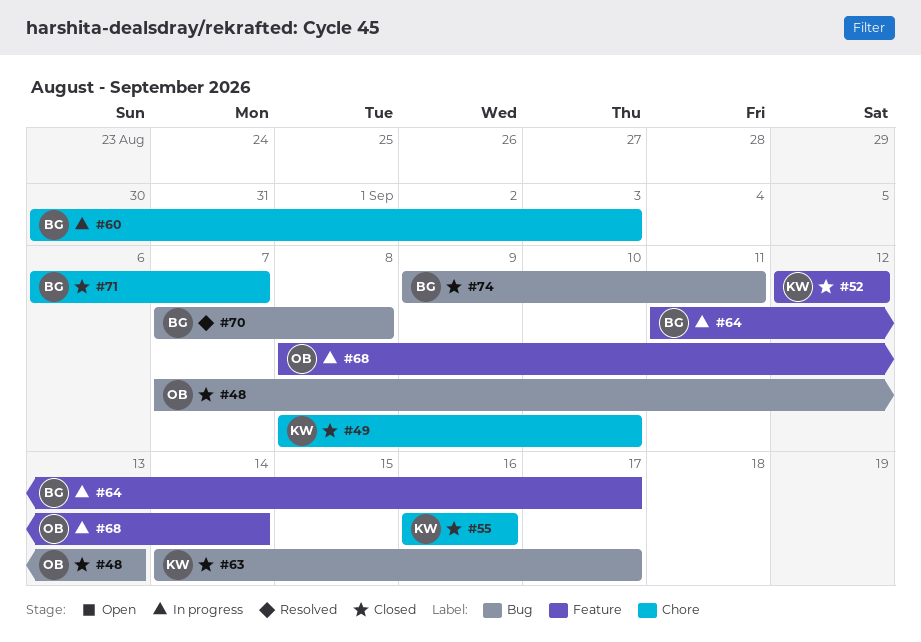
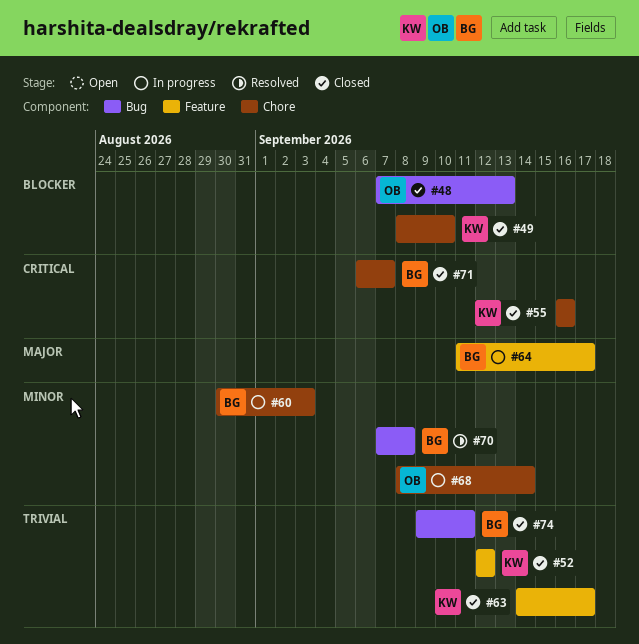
#63, label: Bug -> Feature
#68, label: Feature -> Chore

